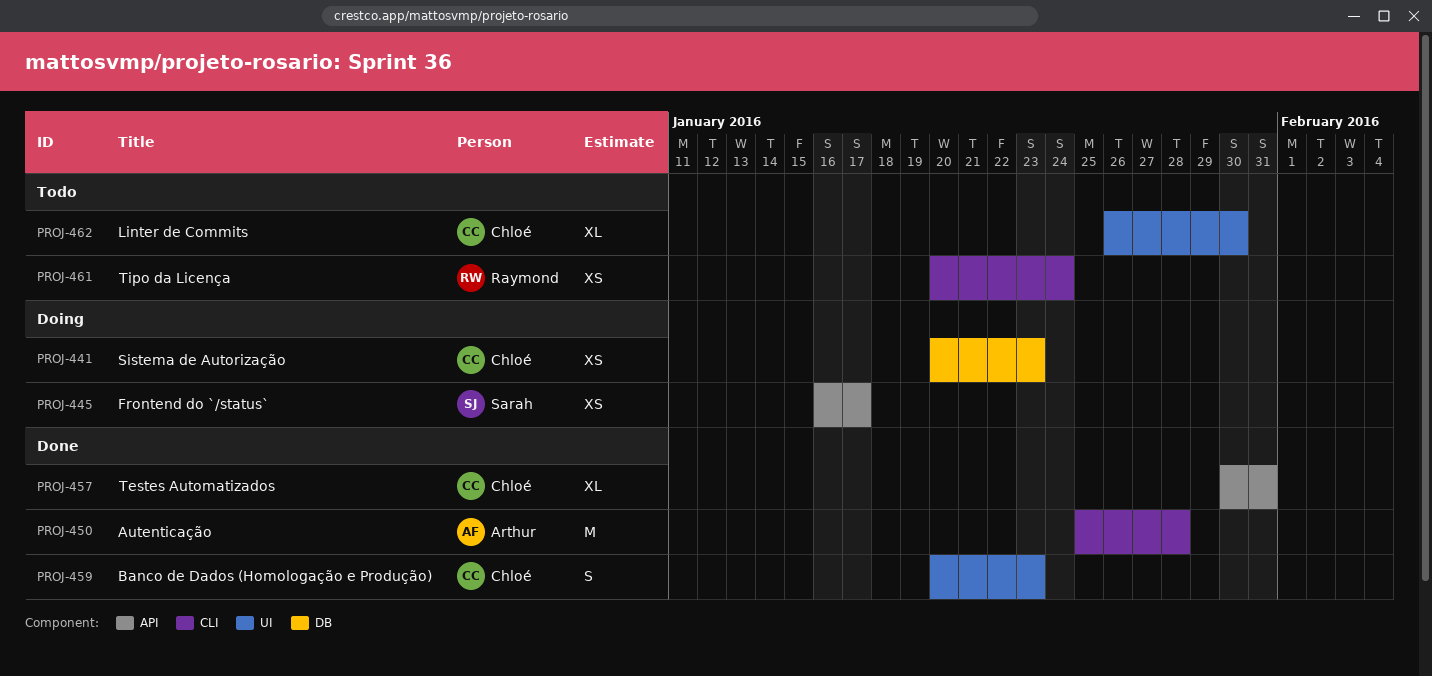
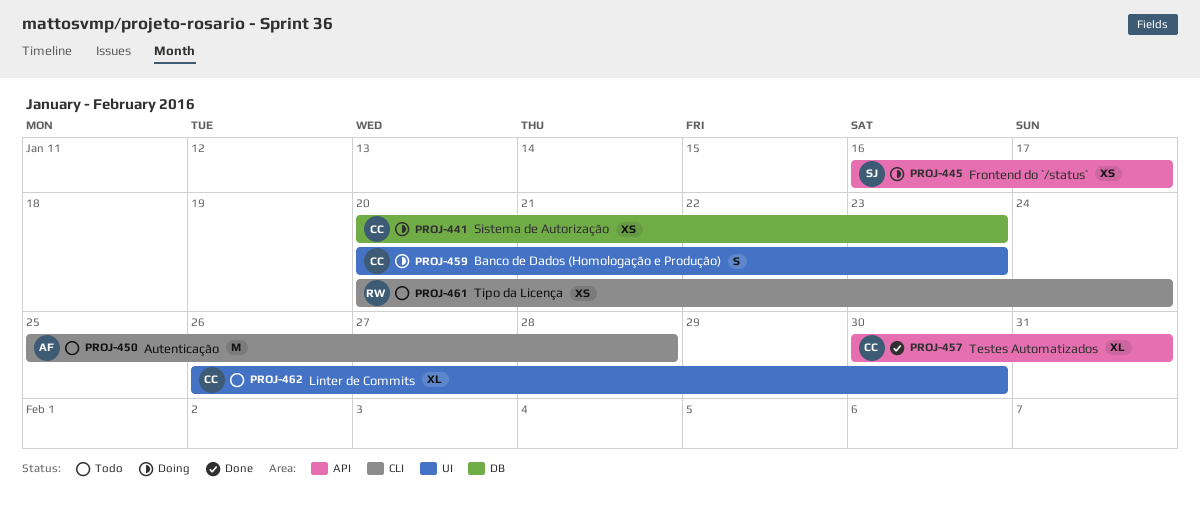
PROJ-450, status: Done -> Todo
PROJ-459, status: Done -> Doing

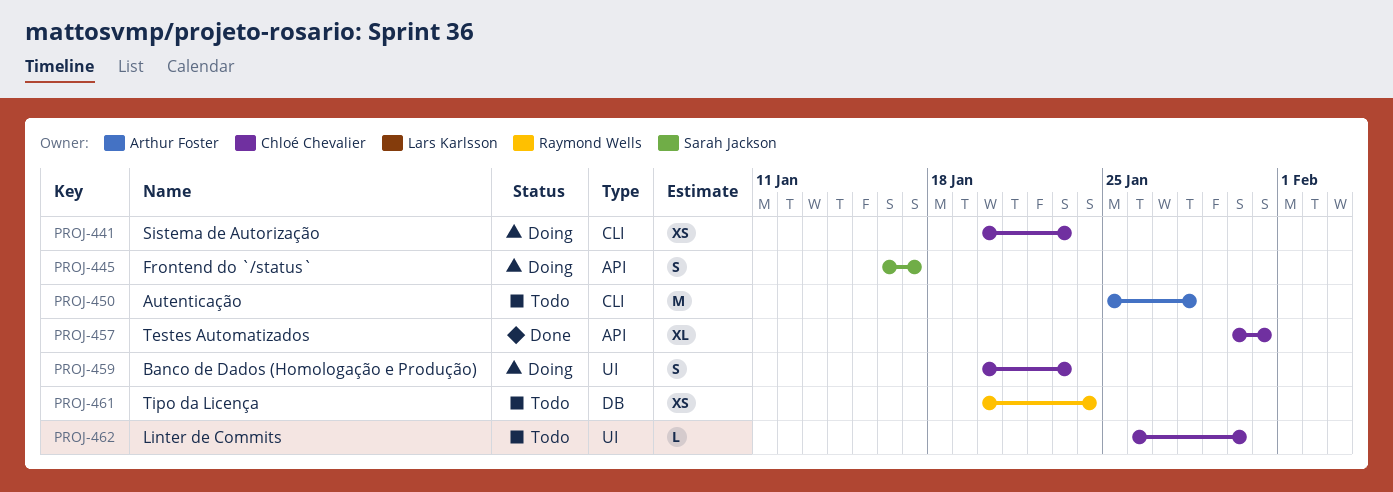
PROJ-441, label: DB -> CLI
PROJ-445, estimate: XS -> S
PROJ-461, label: CLI -> DB
PROJ-462, estimate: XL -> L

